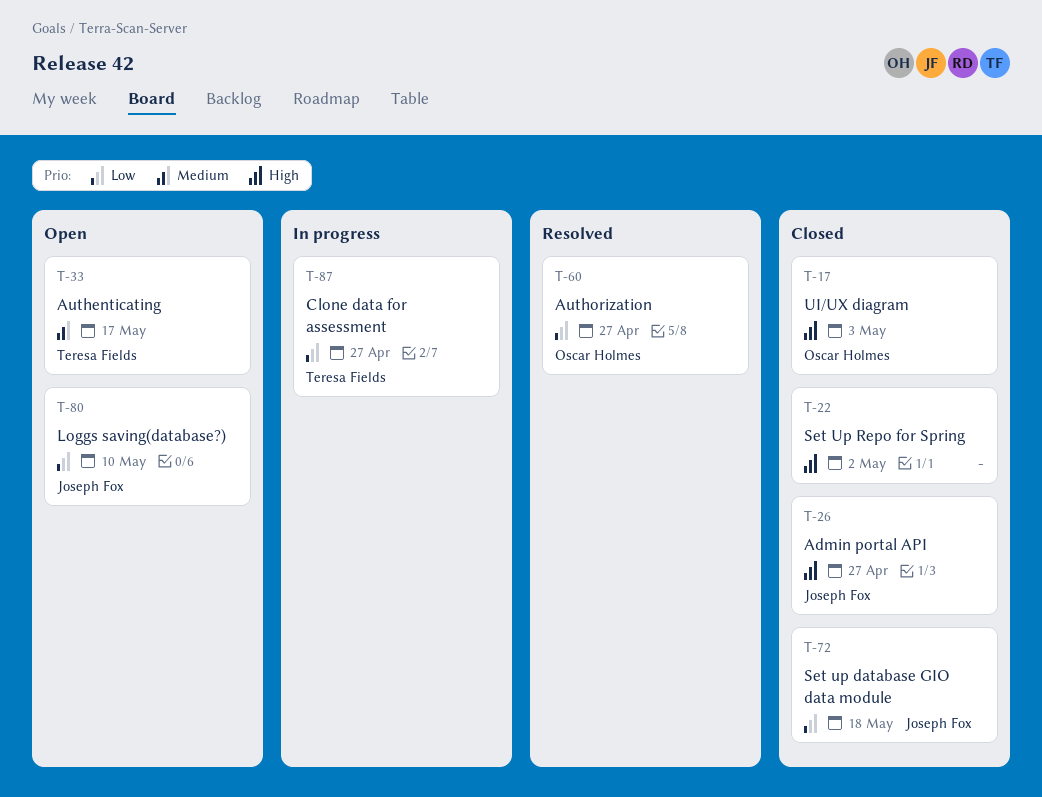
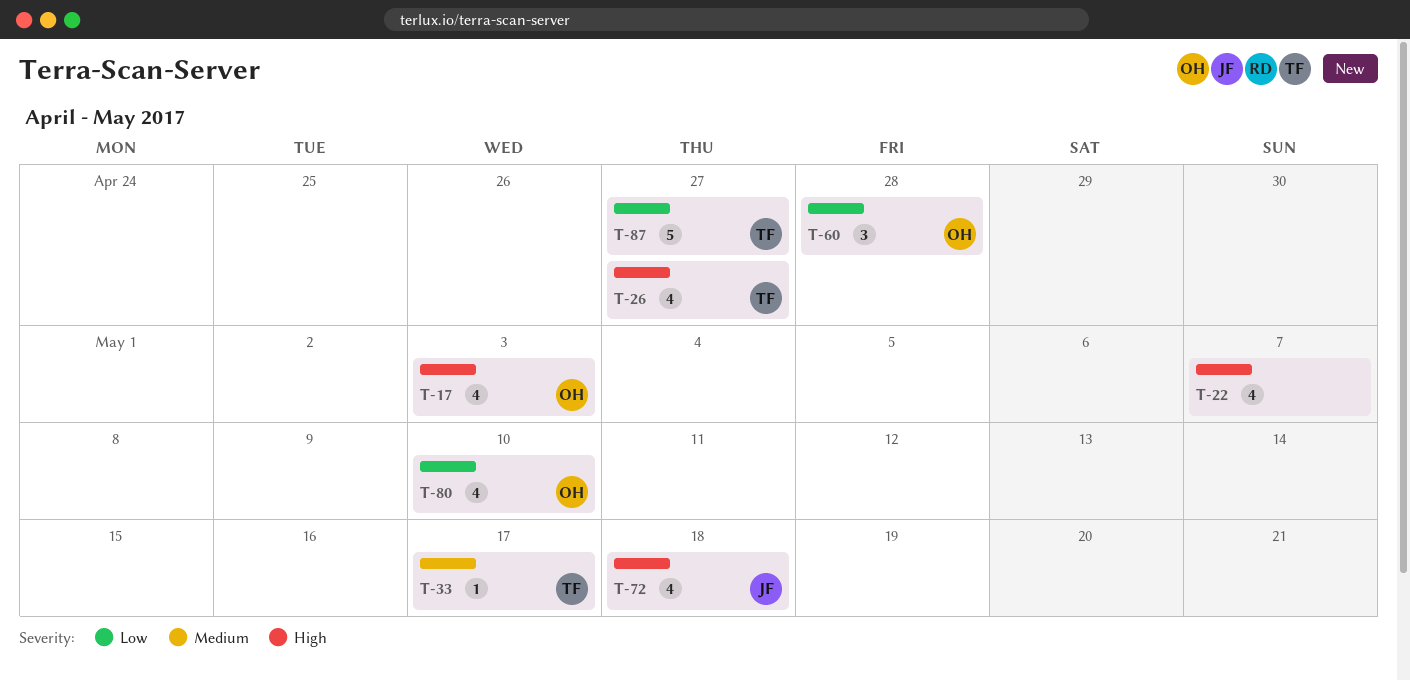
T-22, due: May 2 -> May 7
T-26, owner: Joseph Fox -> Teresa Fields
T-60, due: Apr 27 -> Apr 28
T-72, priority: Low -> High
T-80, owner: Joseph Fox -> Oscar Holmes

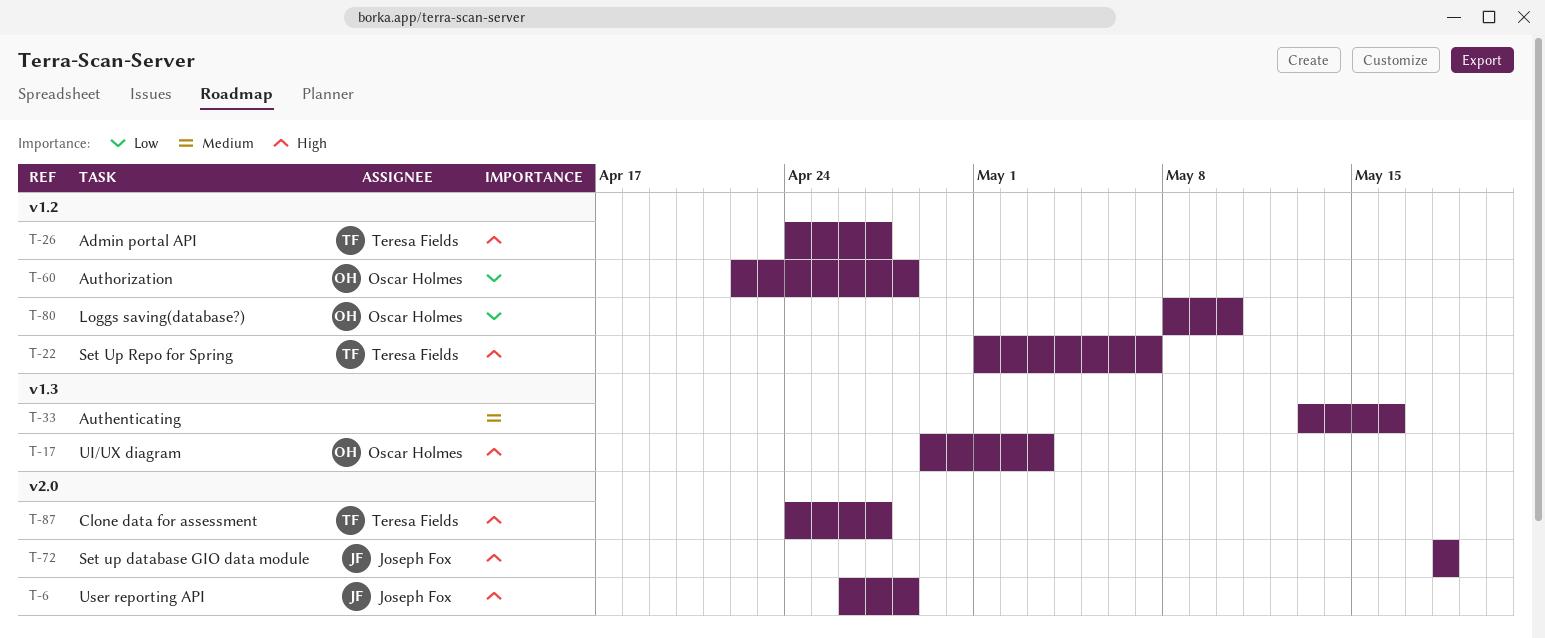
T-6: none -> present
T-22, owner: none -> Teresa Fields
T-33, owner: Teresa Fields -> none
T-33, due: May 17 -> May 16
T-87, priority: Low -> High

